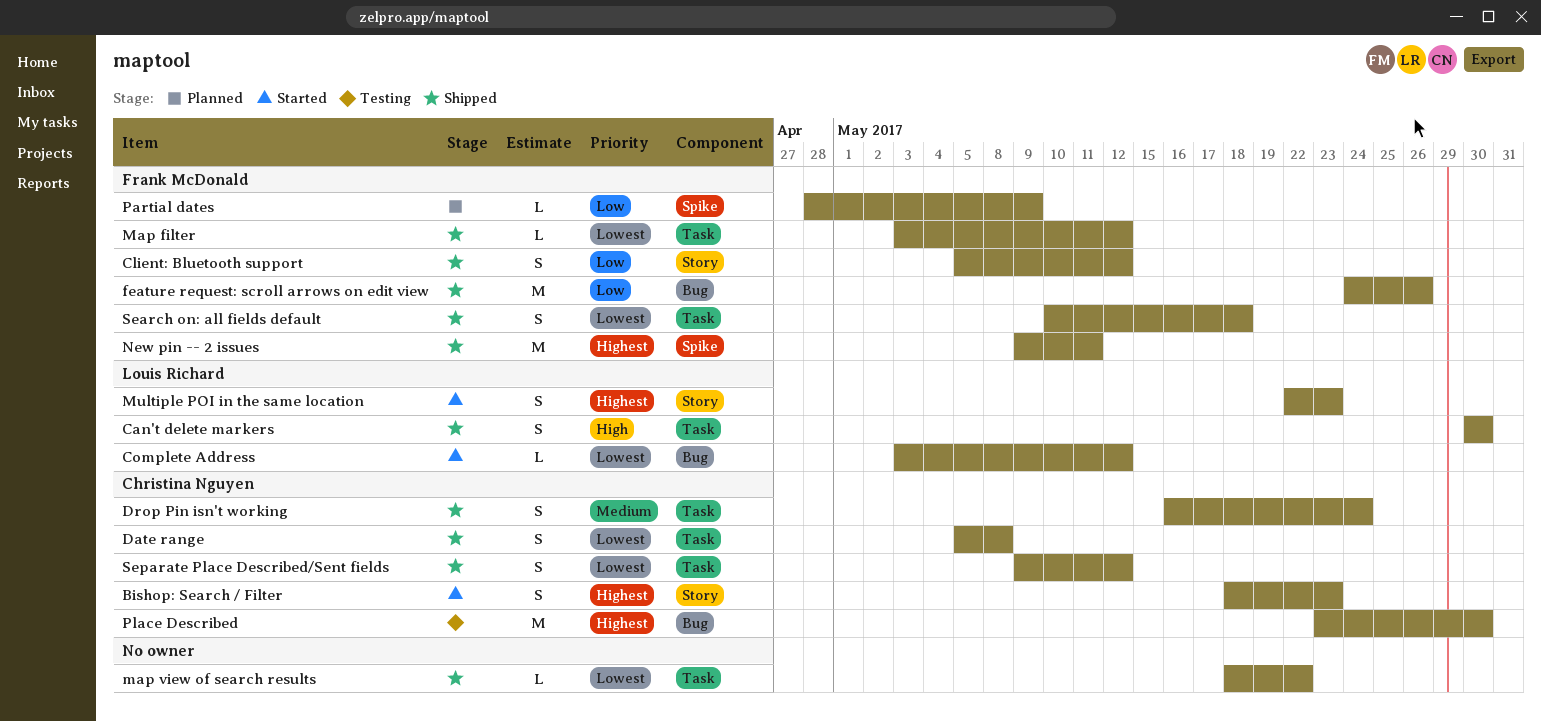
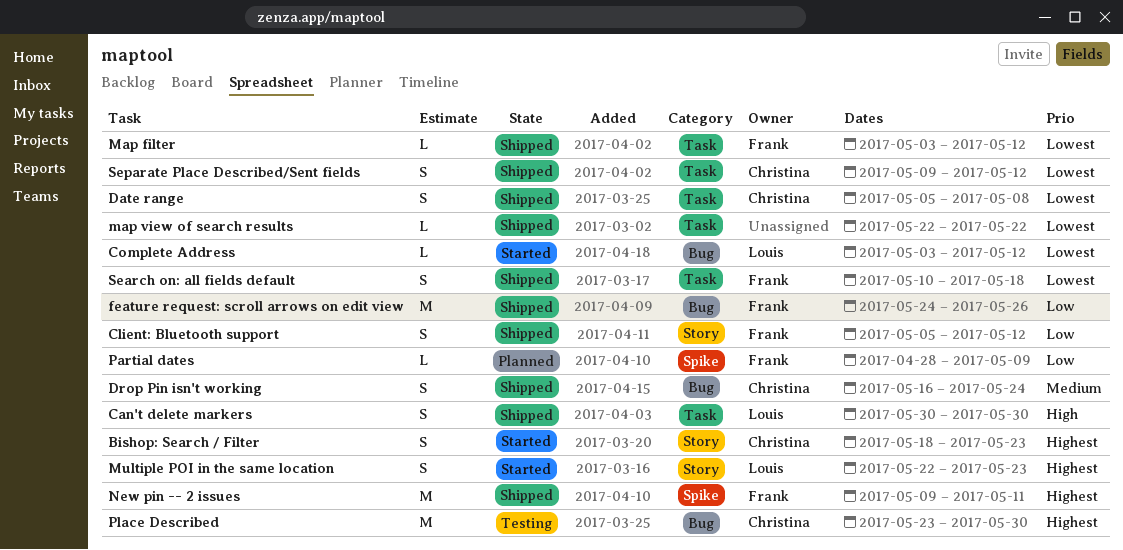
Drop Pin isn't working, label: Task -> Bug
map view of search results, start: May 18 -> May 22

